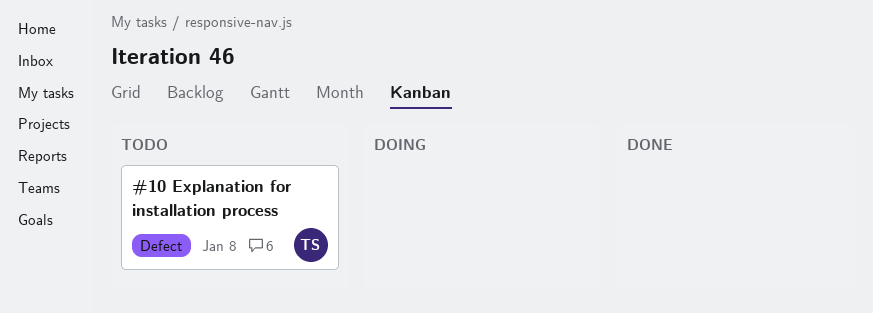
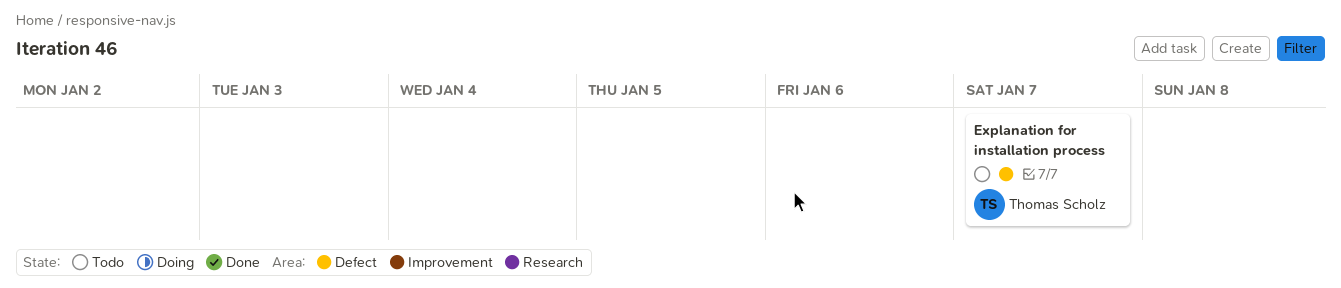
Explanation for installation process, due: Jan 8 -> Jan 7

